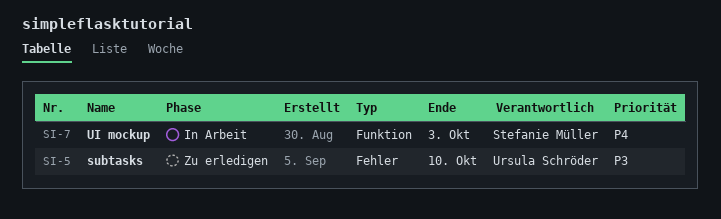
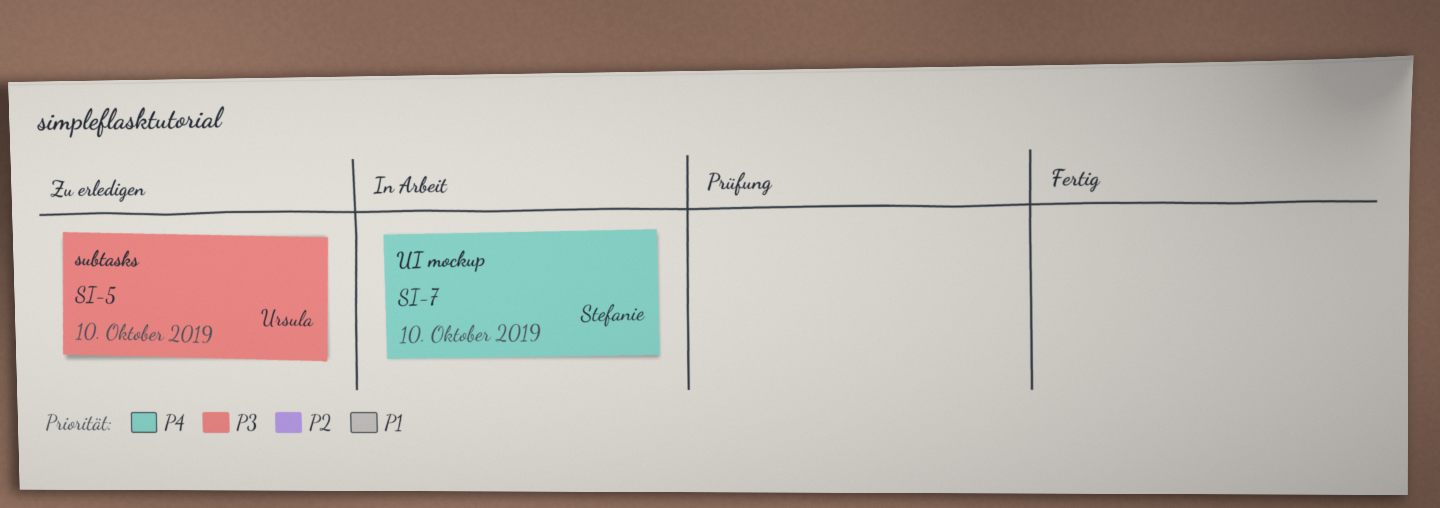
SI-7, due: Oct 3 -> Oct 10

